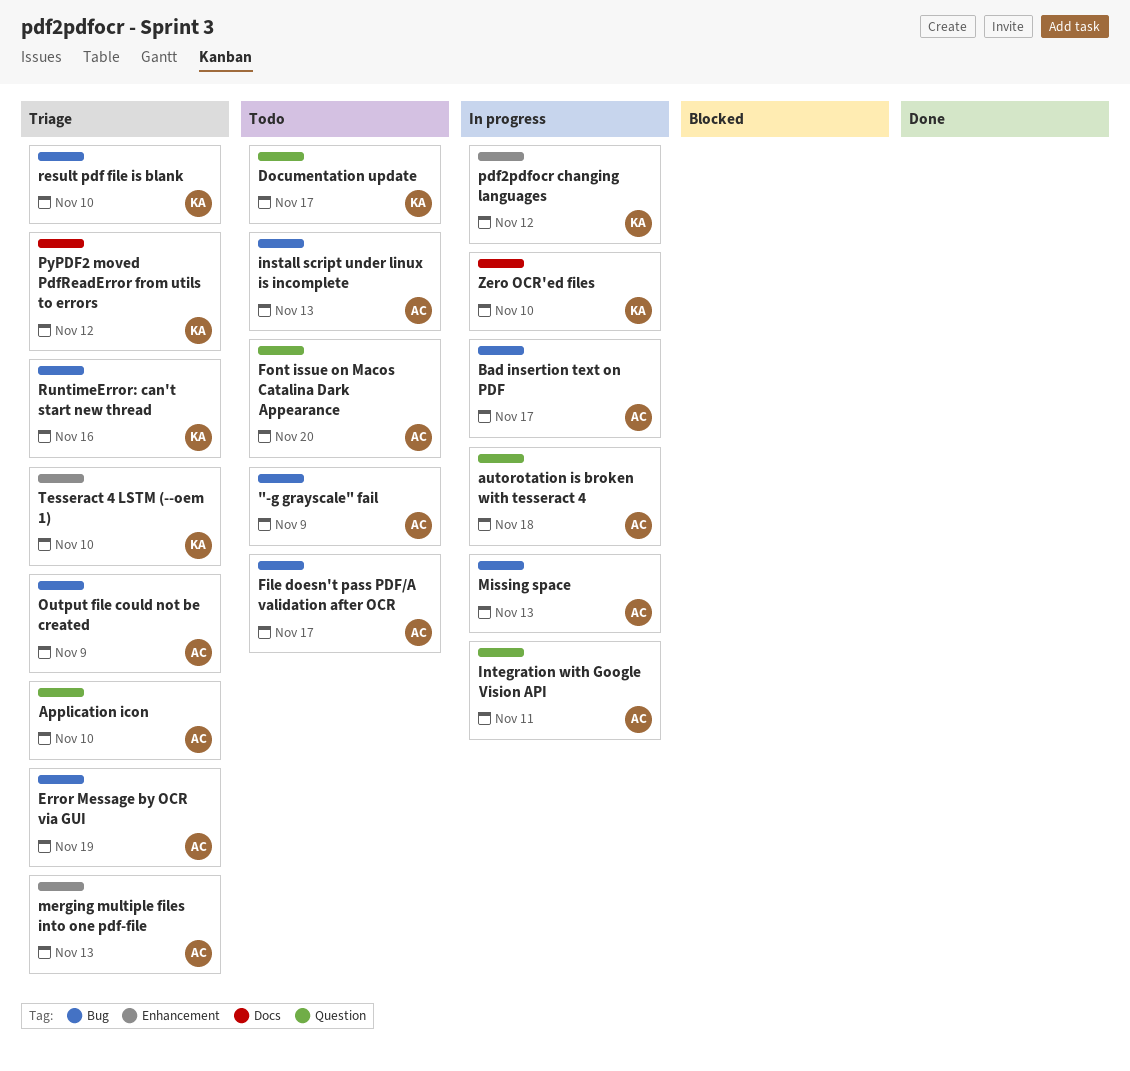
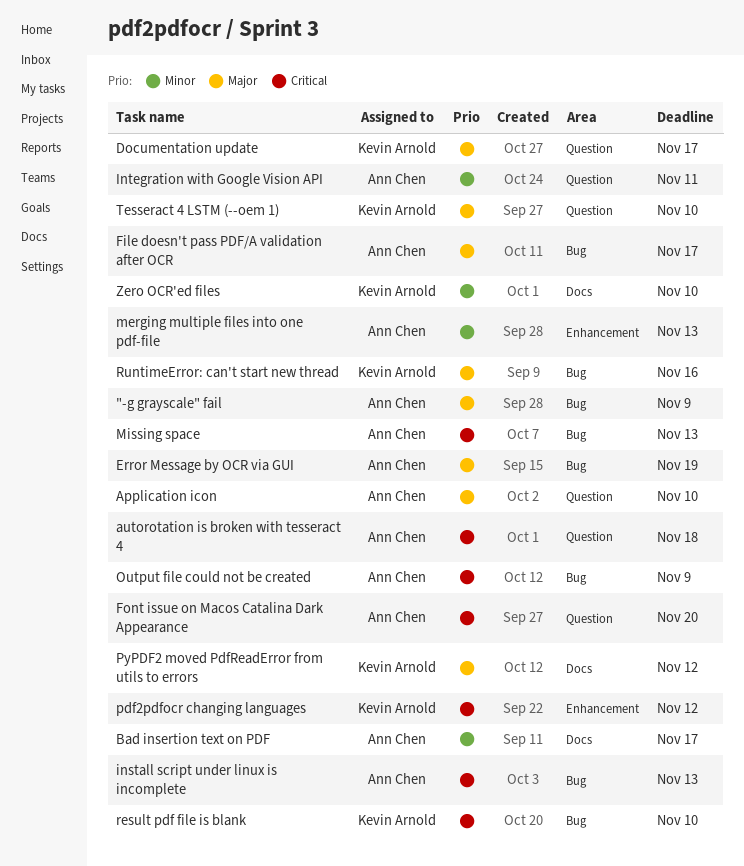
Bad insertion text on PDF, label: Bug -> Docs
Tesseract 4 LSTM (--oem 1), label: Enhancement -> Question

